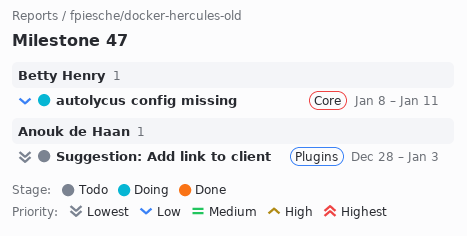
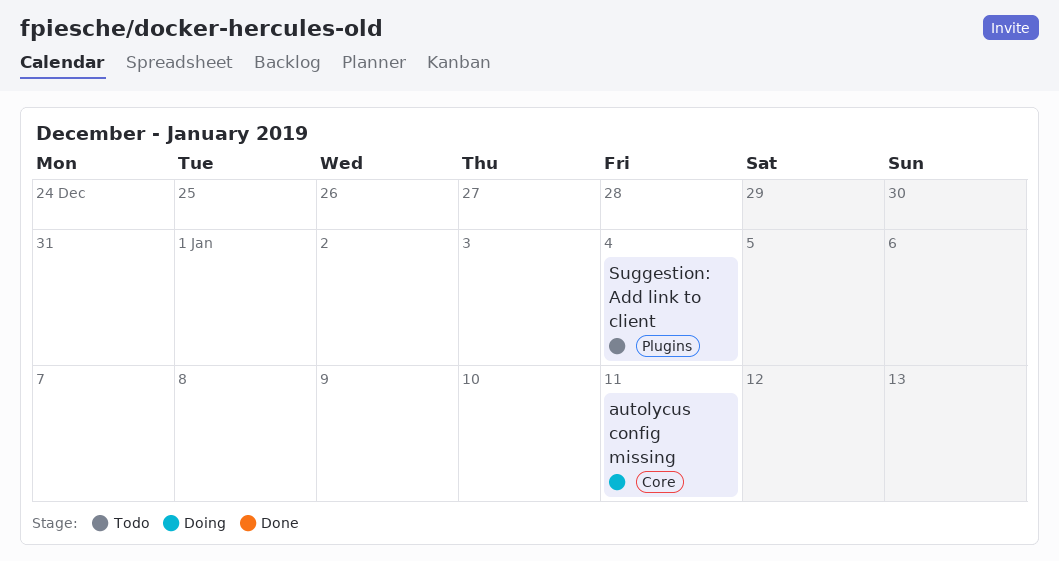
Suggestion: Add link to client, due: Jan 3 -> Jan 4

